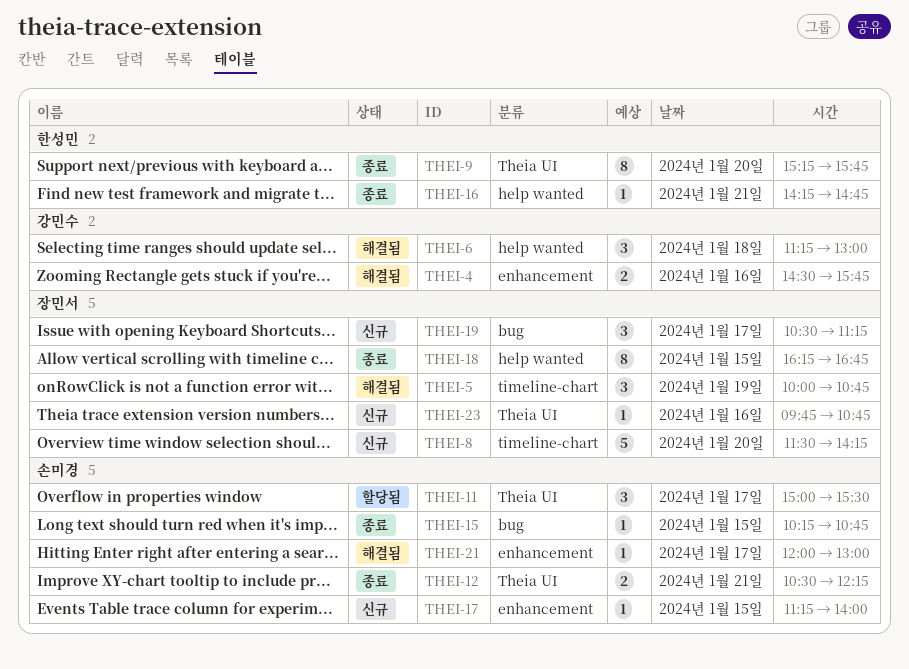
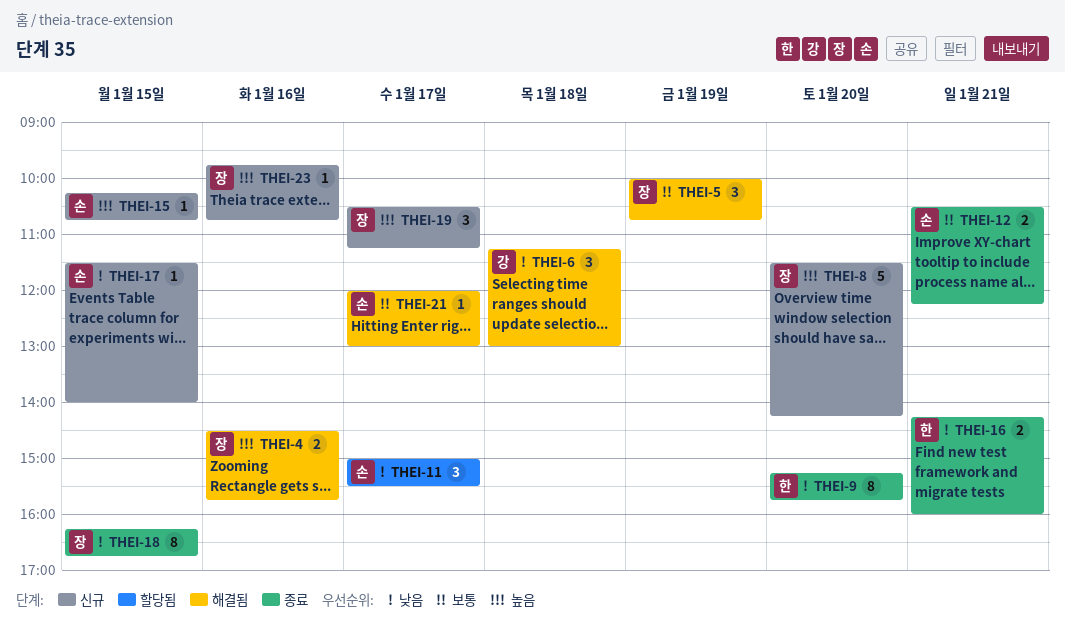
THEI-4, owner: 강민수 -> 장민서
THEI-15, status: 종료 -> 신규
THEI-16, estimate: 1 -> 2
THEI-16, ends: 14:45 -> 16:00
THEI-17, begins: 11:15 -> 11:30

